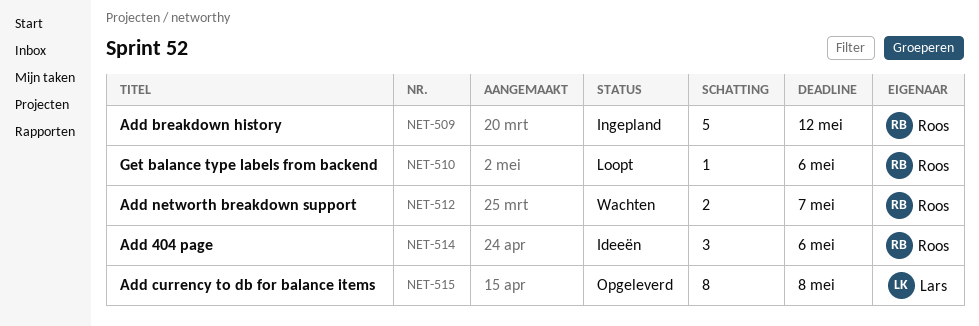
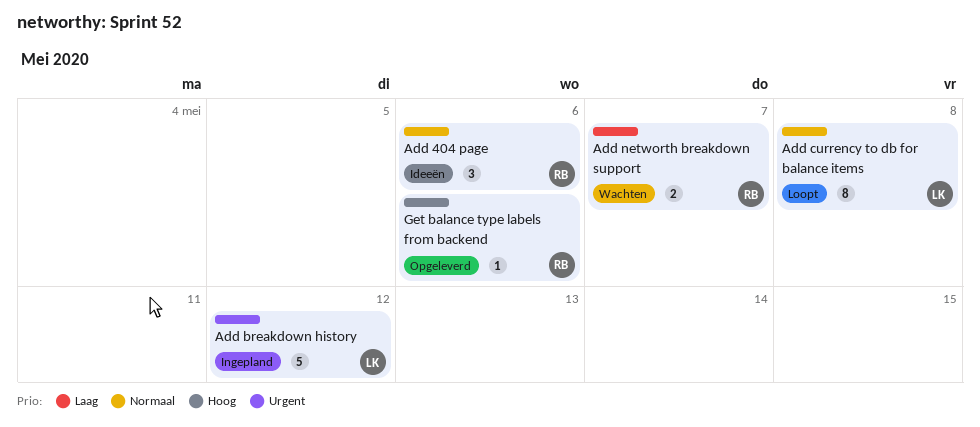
Add breakdown history, owner: Roos -> Lars
Add currency to db for balance items, status: Opgeleverd -> Loopt
Get balance type labels from backend, status: Loopt -> Opgeleverd

